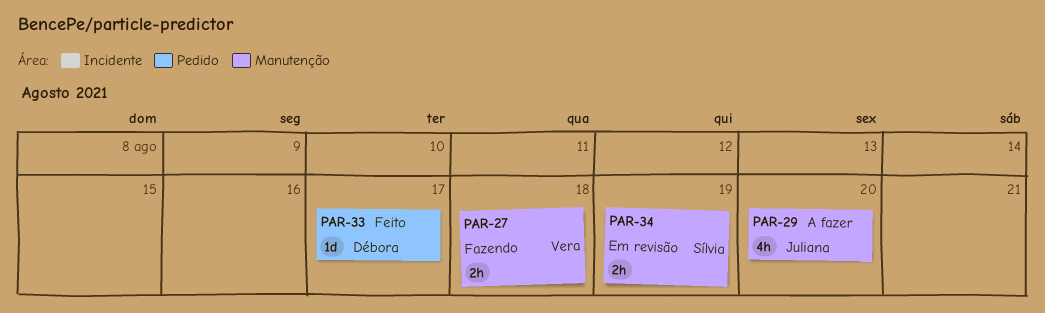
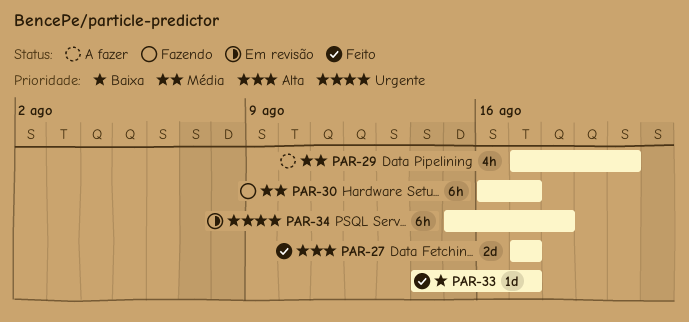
PAR-27, status: Fazendo -> Feito
PAR-27, estimate: 2h -> 2d
PAR-27, due: Aug 18 -> Aug 17
PAR-30: none -> present
PAR-34, estimate: 2h -> 6h
PAR-34, due: Aug 19 -> Aug 18

